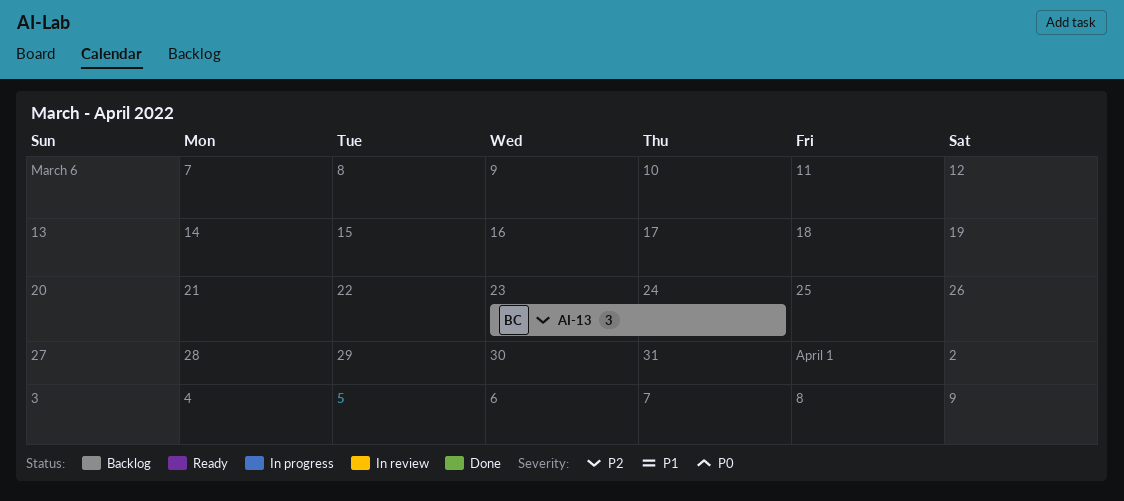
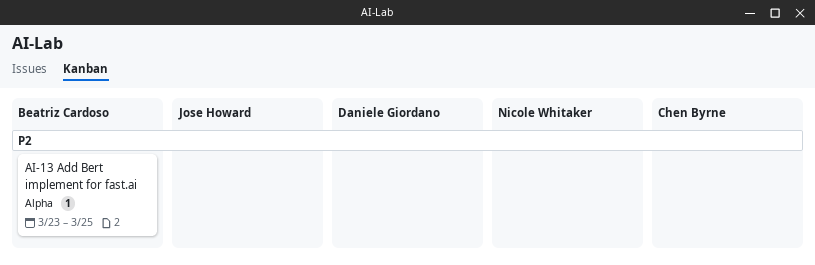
AI-13, estimate: 3 -> 1
AI-13, due: Mar 24 -> Mar 25

